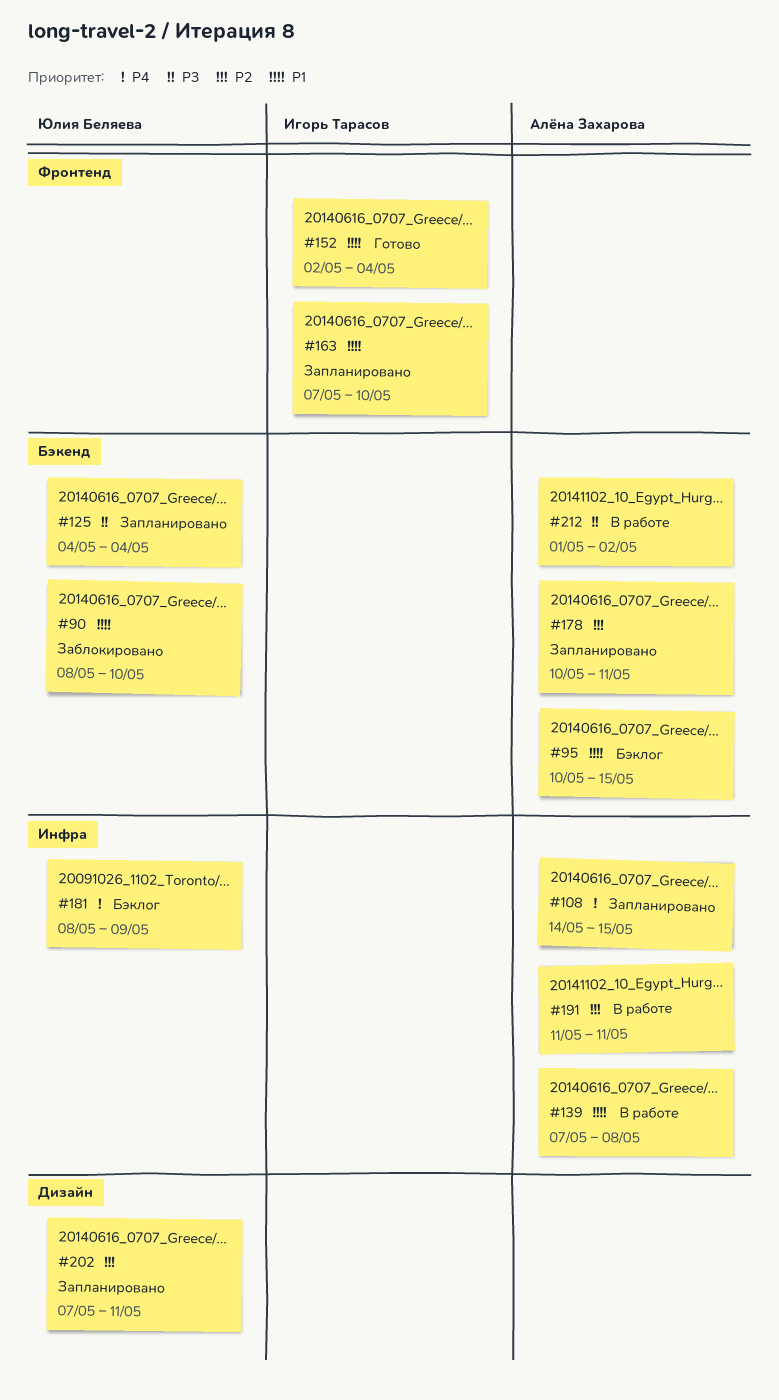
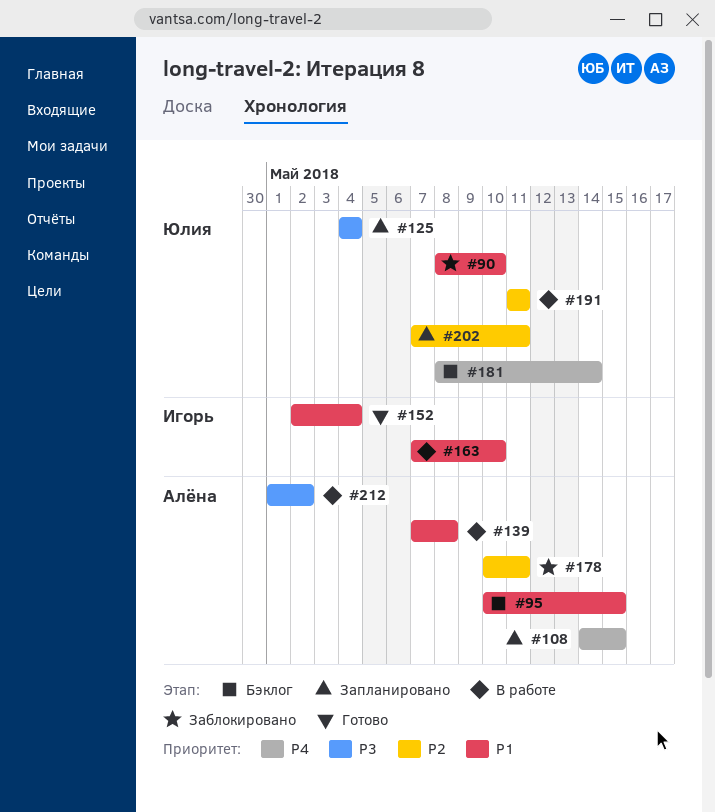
#163, status: Запланировано -> В работе
#178, status: Запланировано -> Заблокировано
#181, due: May 9 -> May 14
#191, owner: Алёна Захарова -> Юлия Беляева

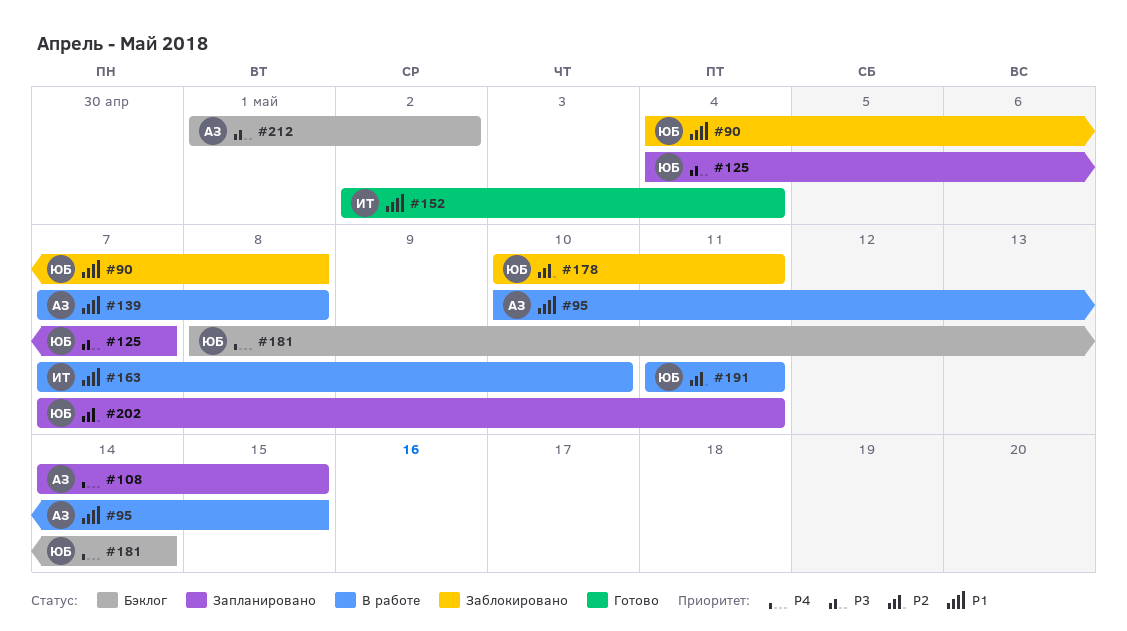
#90, start: May 8 -> May 4
#90, due: May 10 -> May 8
#95, status: Бэклог -> В работе
#125, due: May 4 -> May 7
#178, owner: Алёна -> Юлия
#212, status: В работе -> Бэклог

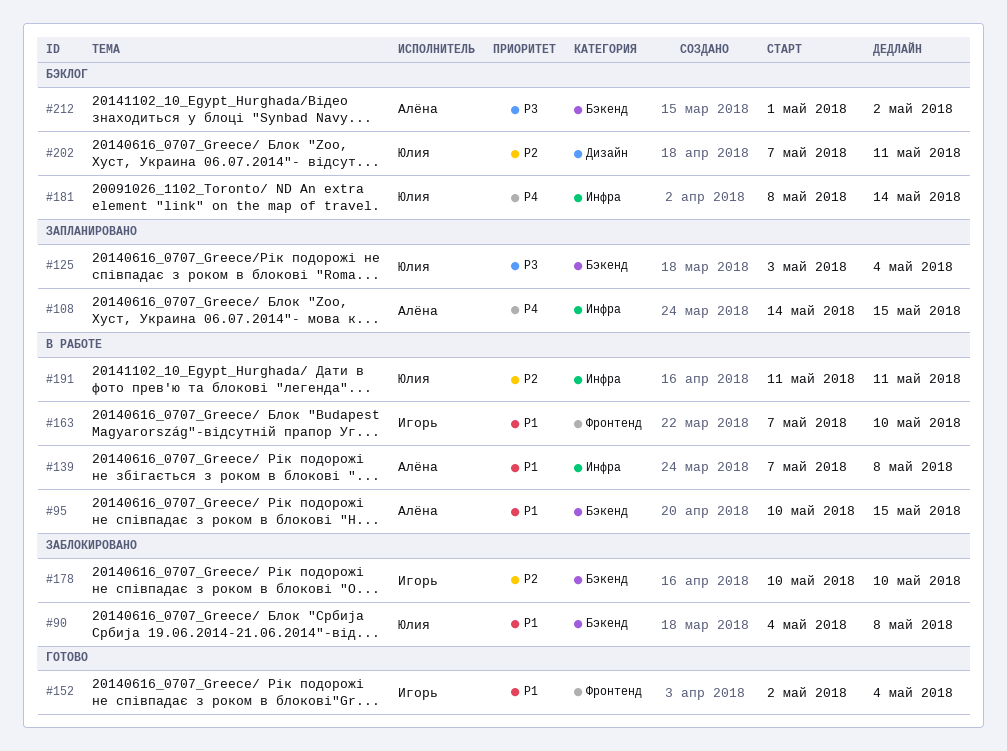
#125, start: May 4 -> May 3
#125, due: May 7 -> May 4
#178, owner: Юлия -> Игорь
#178, due: May 11 -> May 10
#202, status: Запланировано -> Бэклог

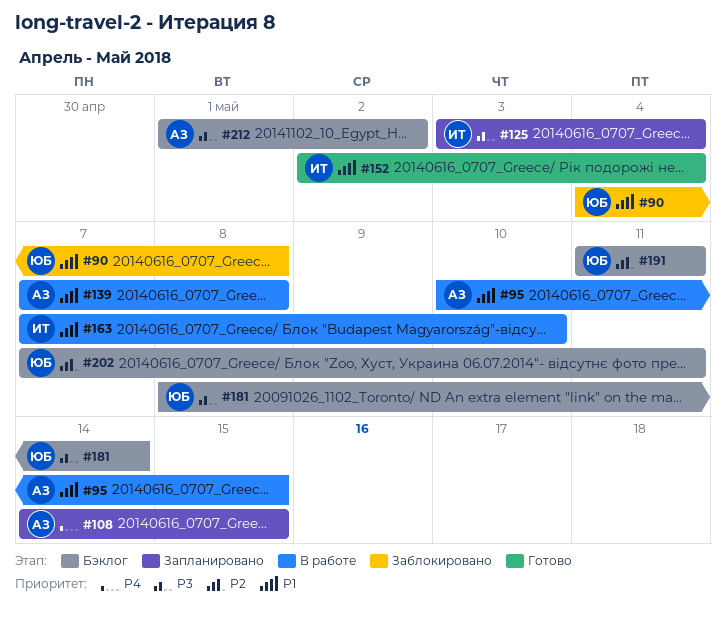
#125, owner: Юлия -> Игорь
#178: present -> none
#181, priority: P4 -> P3
#191, status: В работе -> Бэклог

